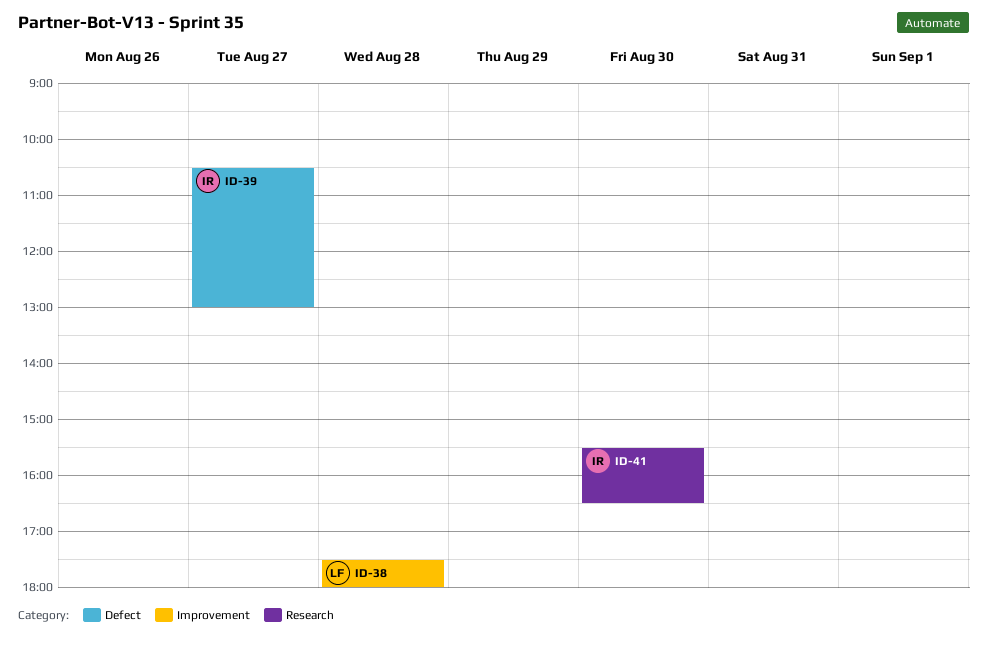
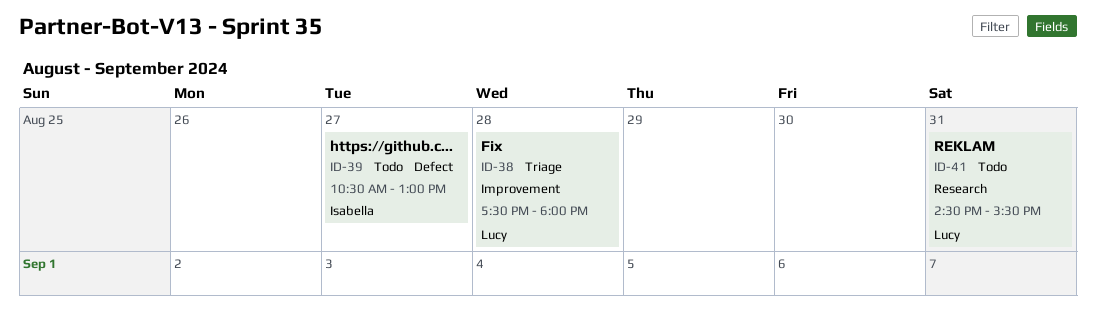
ID-41, owner: Isabella -> Lucy
ID-41, day: Aug 30 -> Aug 31
ID-41, begins: 15:30 -> 14:30
ID-41, ends: 16:30 -> 15:30

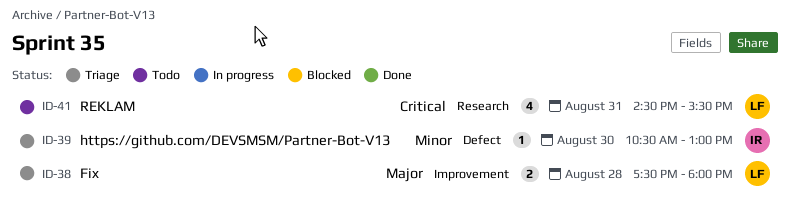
ID-39, status: Todo -> Triage
ID-39, day: Aug 27 -> Aug 30

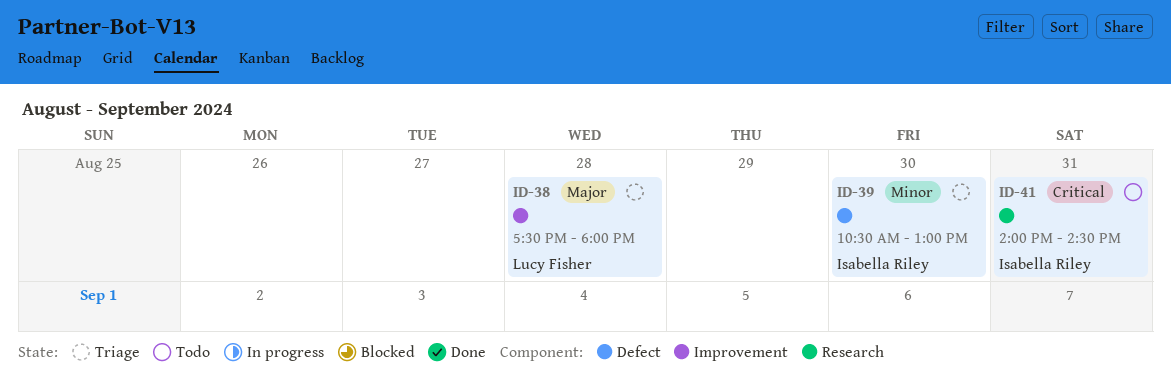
ID-41, owner: Lucy Fisher -> Isabella Riley
ID-41, begins: 14:30 -> 14:00
ID-41, ends: 15:30 -> 14:30

